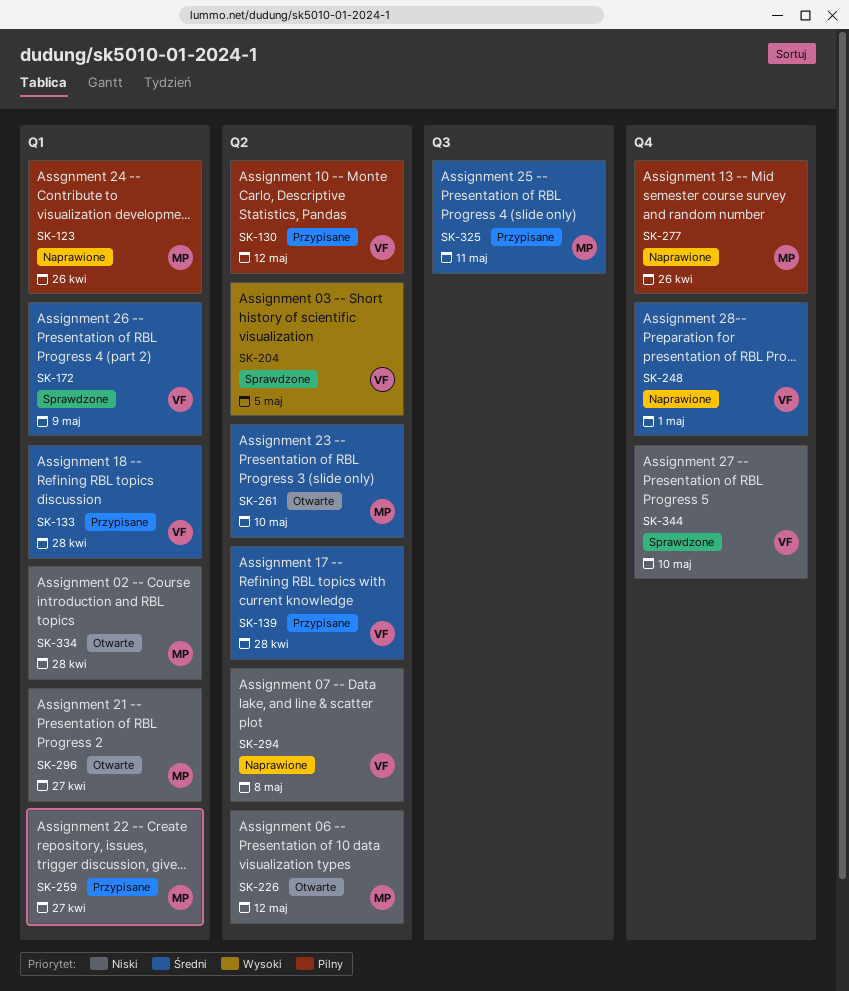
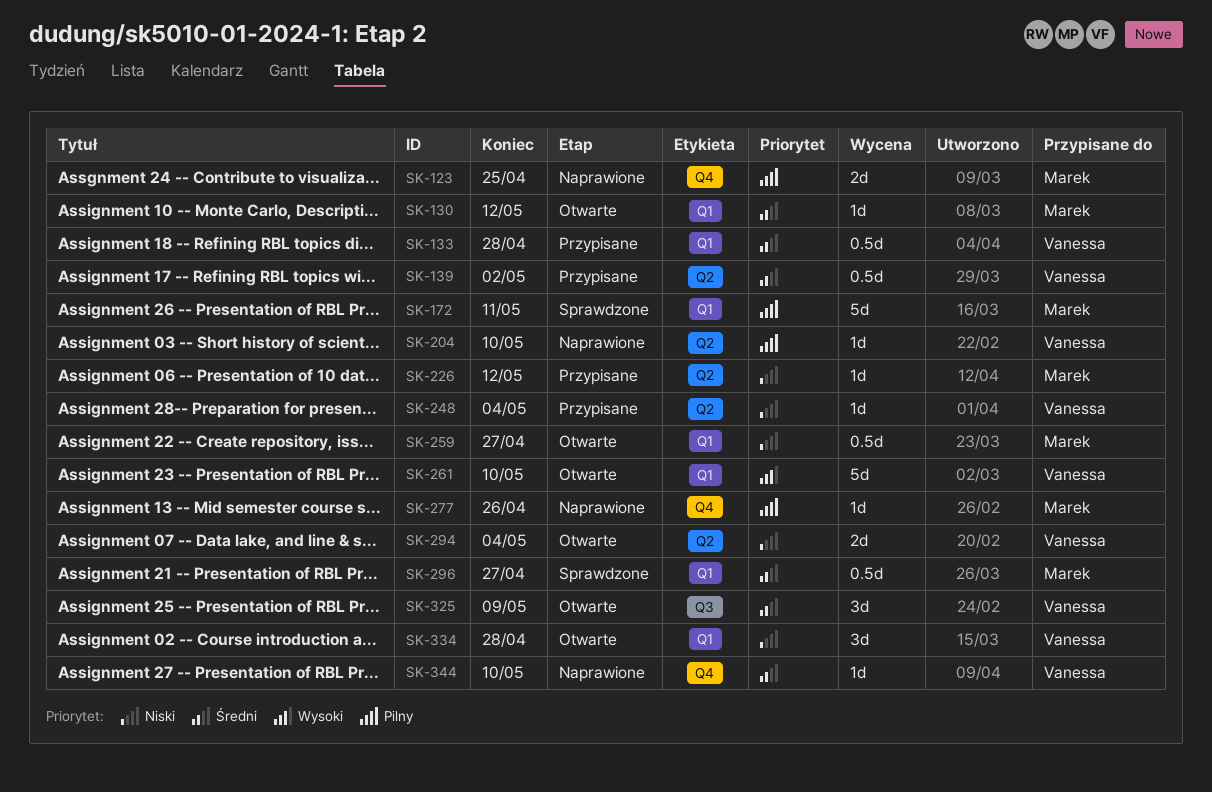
SK-123, label: Q1 -> Q4
SK-123, due: Apr 26 -> Apr 25
SK-130, status: Przypisane -> Otwarte
SK-130, owner: Vanessa -> Marek
SK-130, priority: Pilny -> Średni
SK-130, label: Q2 -> Q1
SK-139, due: Apr 28 -> May 2
SK-172, owner: Vanessa -> Marek
SK-172, priority: Średni -> Pilny
SK-172, due: May 9 -> May 11
SK-204, status: Sprawdzone -> Naprawione
SK-204, priority: Wysoki -> Pilny
SK-204, due: May 5 -> May 10
SK-226, status: Otwarte -> Przypisane
SK-248, status: Naprawione -> Przypisane
SK-248, priority: Średni -> Niski
SK-248, label: Q4 -> Q2
SK-248, due: May 1 -> May 4
SK-259, status: Przypisane -> Otwarte
SK-261, owner: Marek -> Vanessa
SK-261, priority: Średni -> Wysoki
SK-261, label: Q2 -> Q1
SK-294, status: Naprawione -> Otwarte
SK-294, due: May 8 -> May 4
SK-296, status: Otwarte -> Sprawdzone
SK-296, priority: Niski -> Średni
SK-325, status: Przypisane -> Otwarte
SK-325, owner: Marek -> Vanessa
SK-325, due: May 11 -> May 9
SK-334, owner: Marek -> Vanessa
SK-344, status: Sprawdzone -> Naprawione
SK-344, priority: Niski -> Średni

